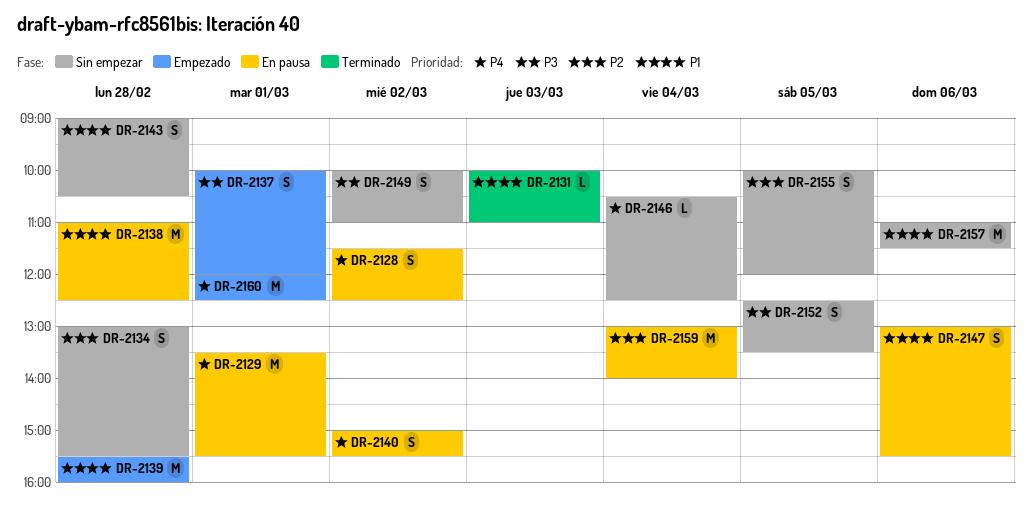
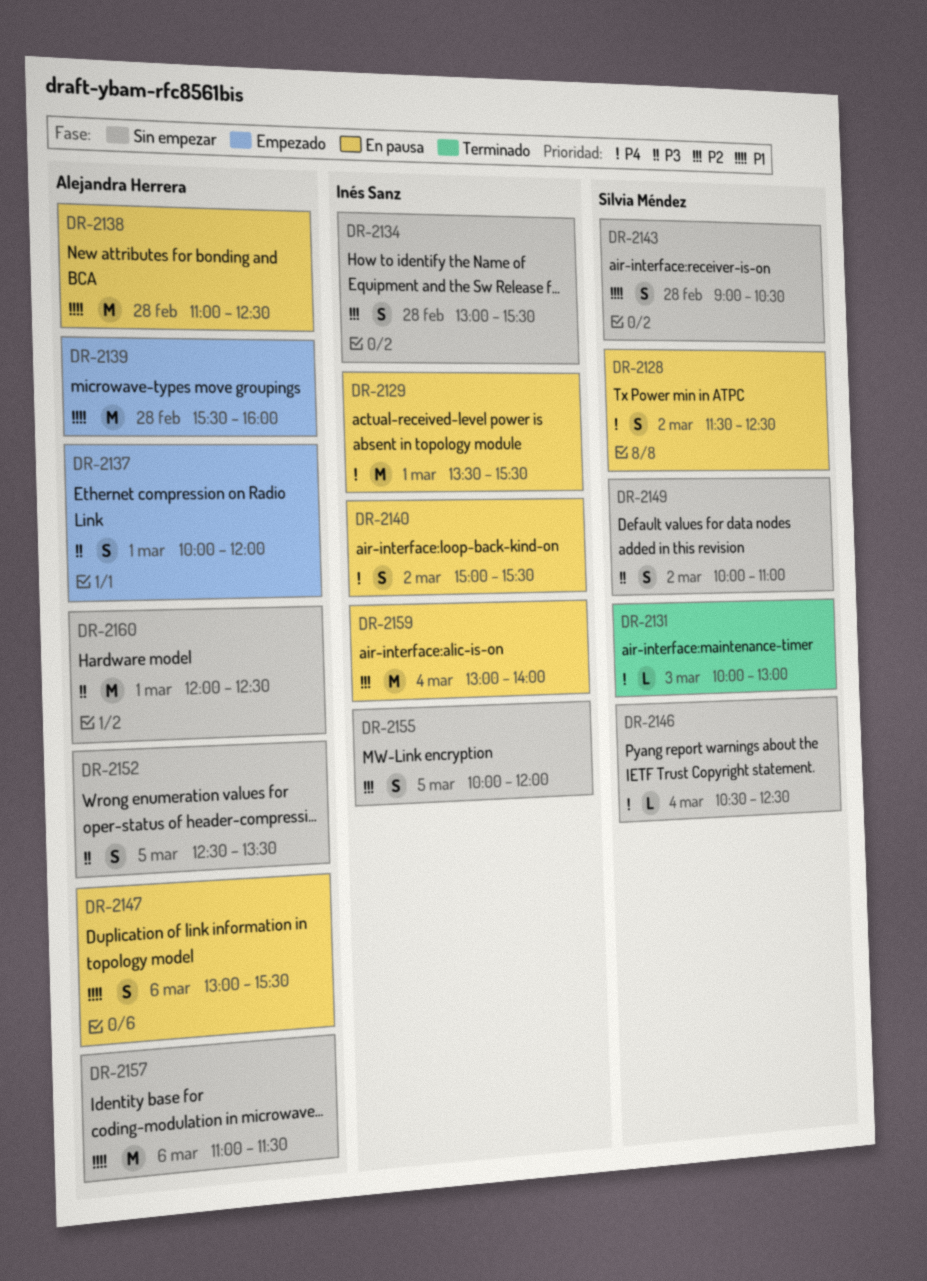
DR-2131, priority: P1 -> P4
DR-2131, ends: 11:00 -> 13:00
DR-2160, status: Empezado -> Sin empezar
DR-2160, priority: P4 -> P3

